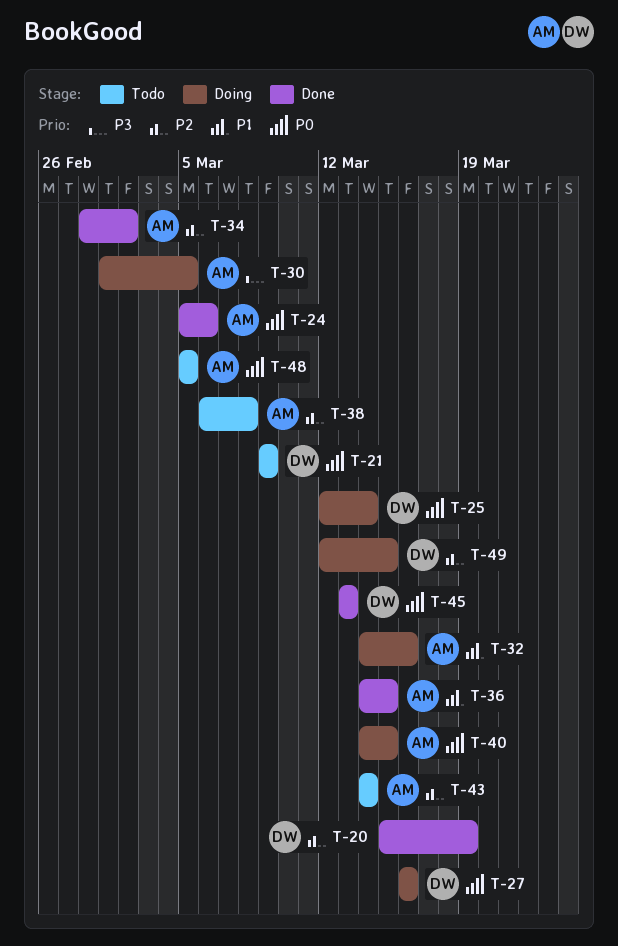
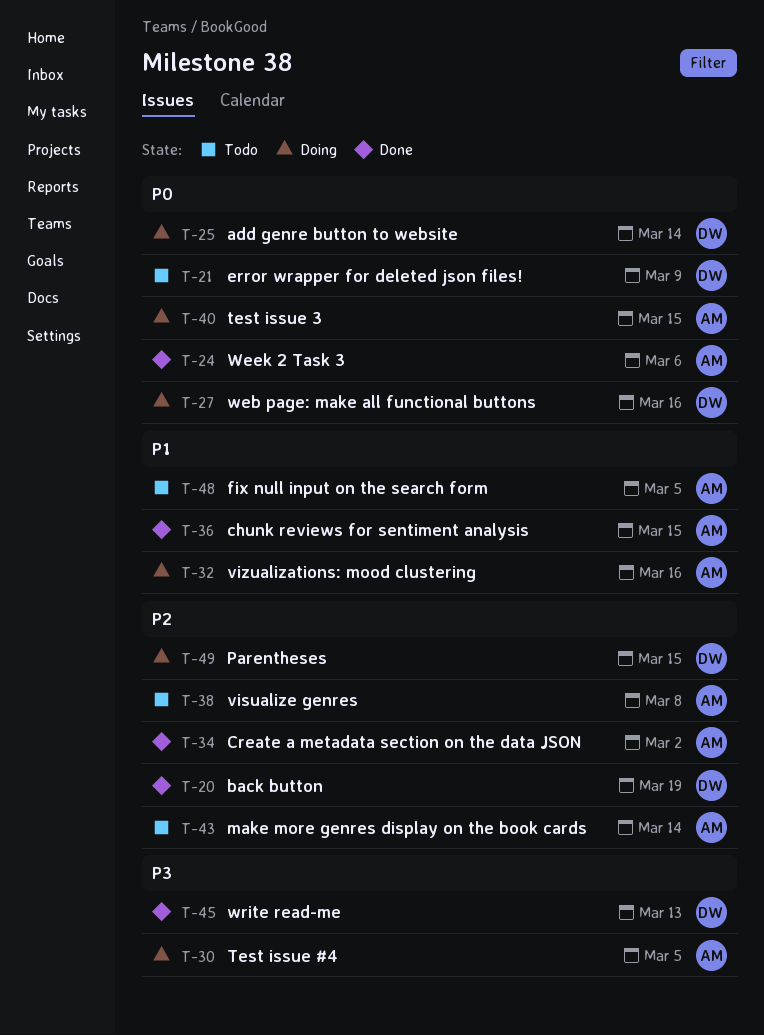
T-45, priority: P0 -> P3
T-48, priority: P0 -> P1

